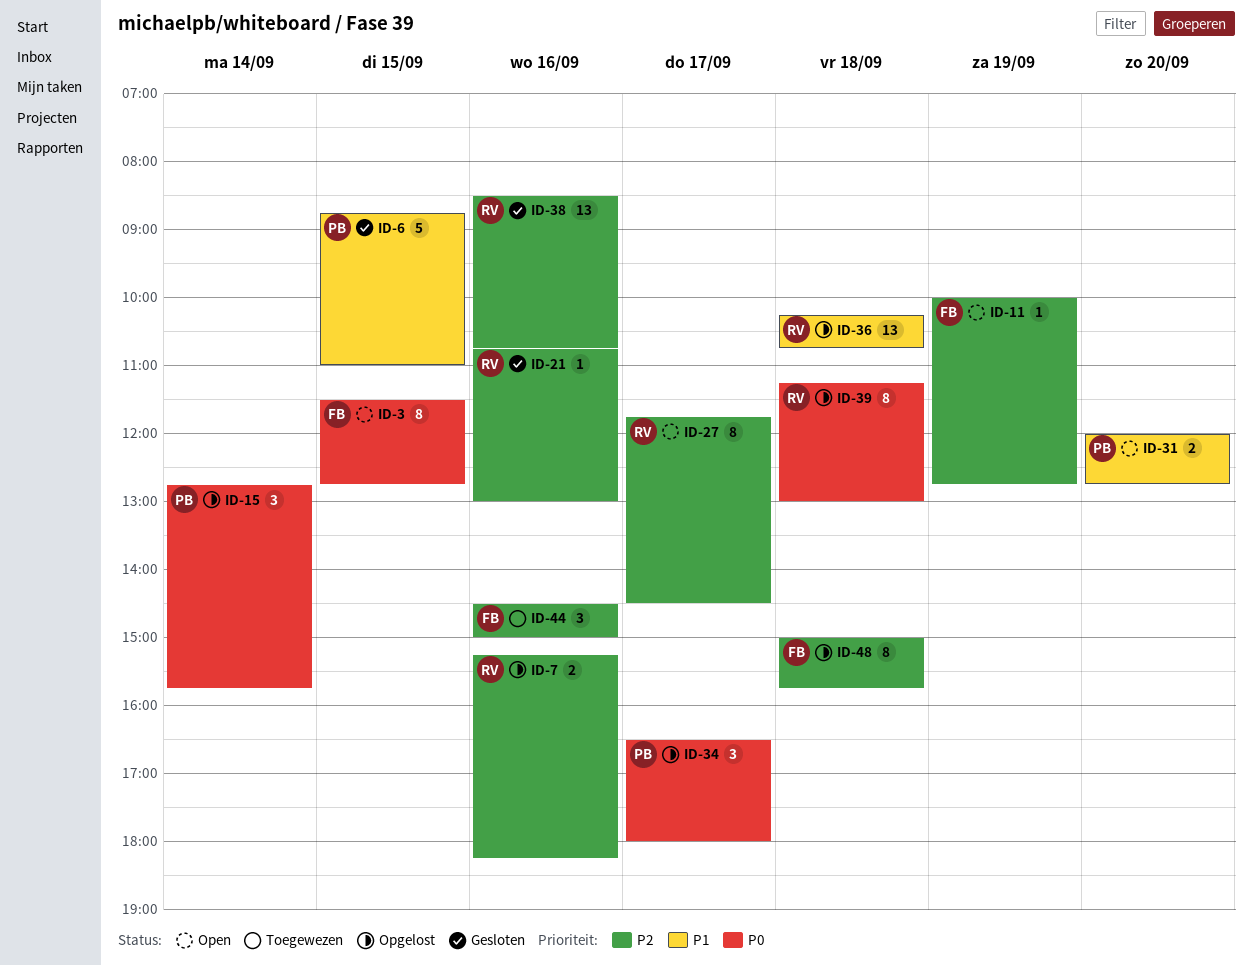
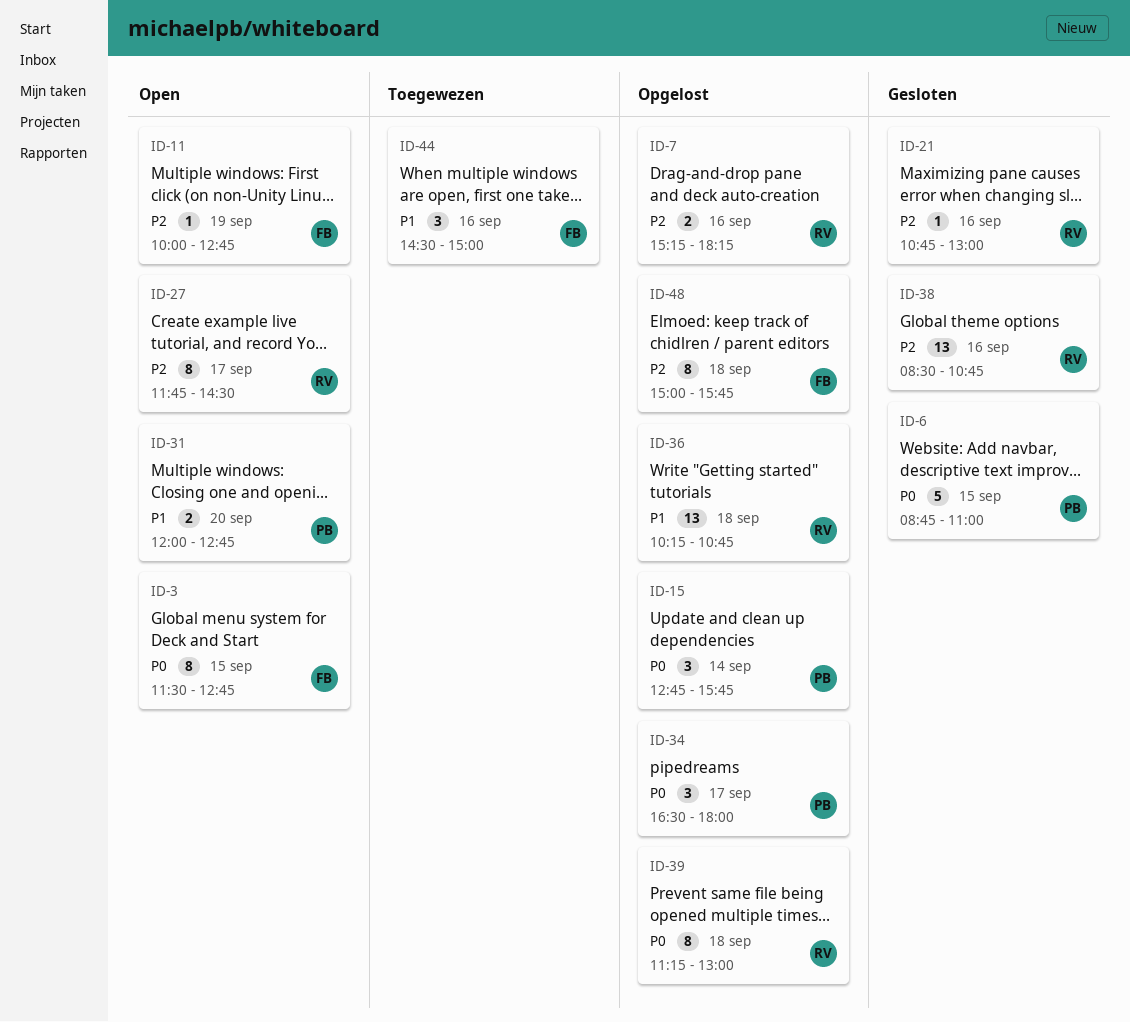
ID-6, priority: P1 -> P0
ID-44, priority: P2 -> P1

